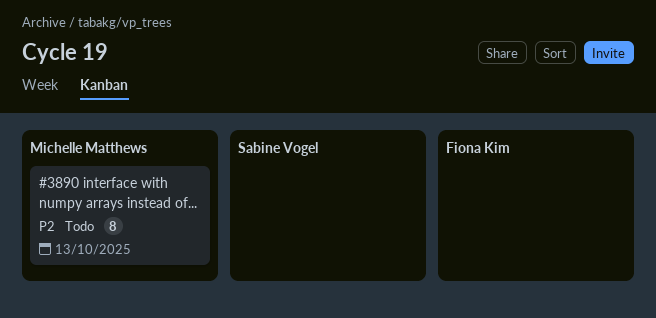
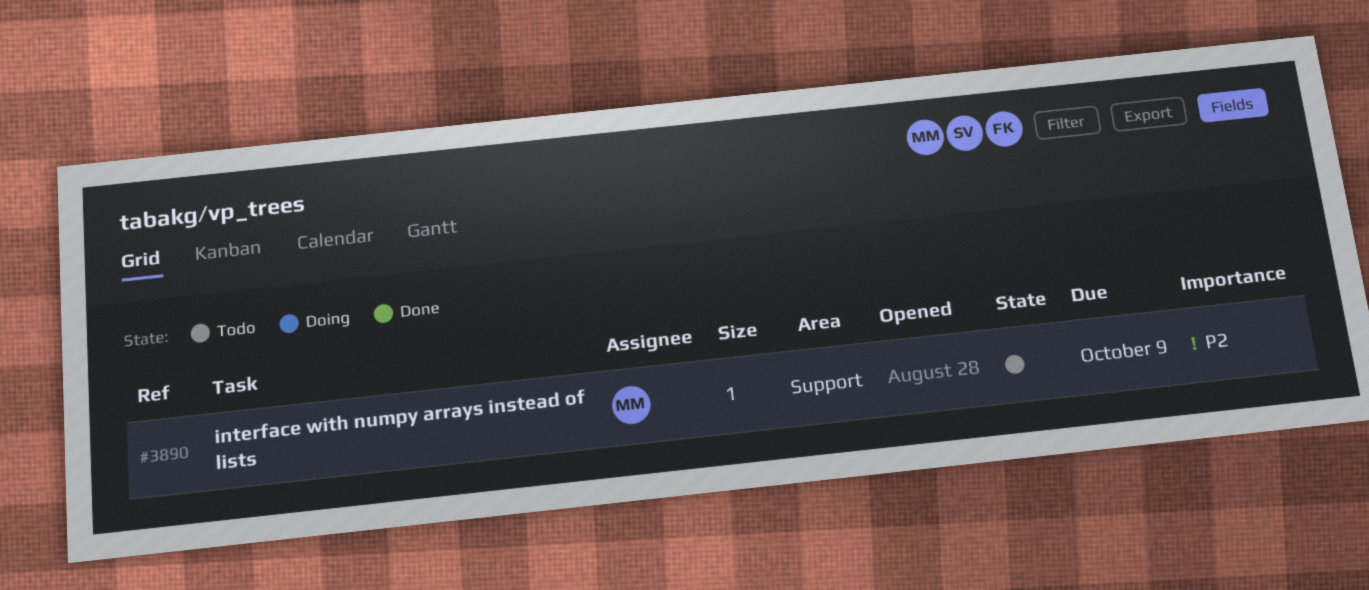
#3890, estimate: 8 -> 1
#3890, due: Oct 13 -> Oct 9

